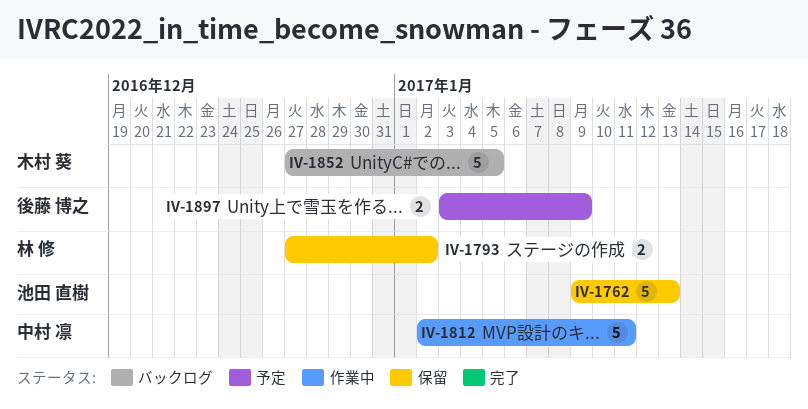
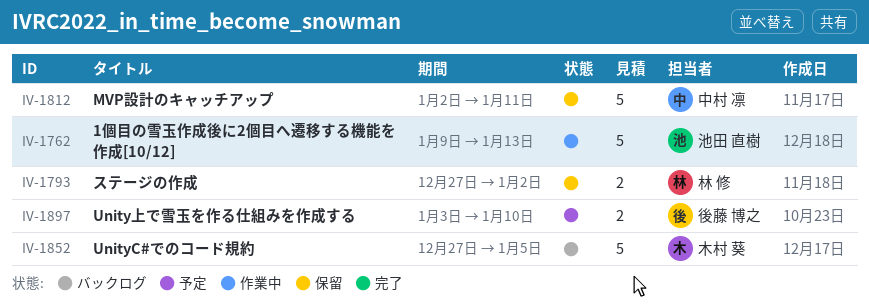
IV-1762, status: 保留 -> 作業中
IV-1812, status: 作業中 -> 保留
IV-1897, due: Jan 9 -> Jan 10

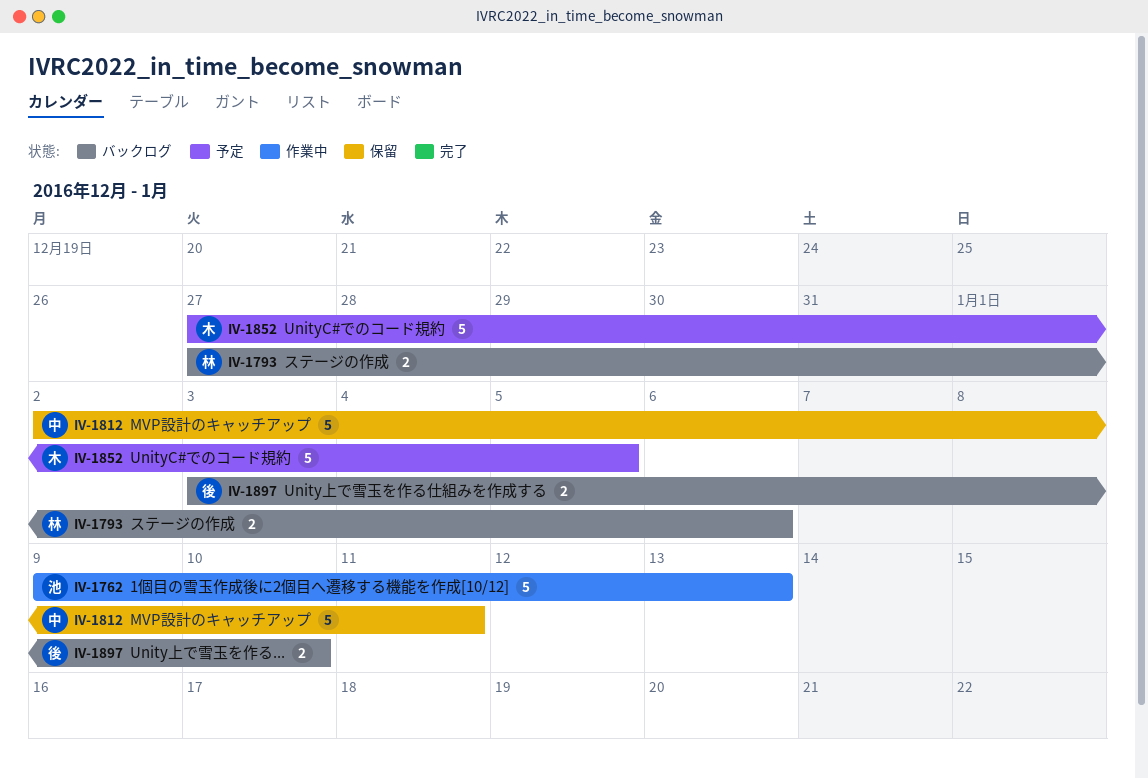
IV-1793, status: 保留 -> バックログ
IV-1793, due: Jan 2 -> Jan 6
IV-1852, status: バックログ -> 予定
IV-1897, status: 予定 -> バックログ

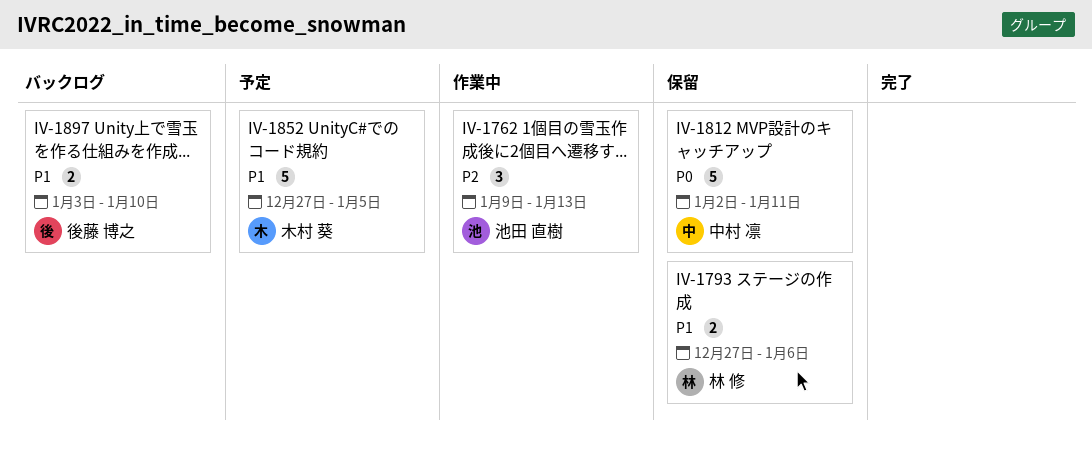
IV-1762, estimate: 5 -> 3
IV-1793, status: バックログ -> 保留

